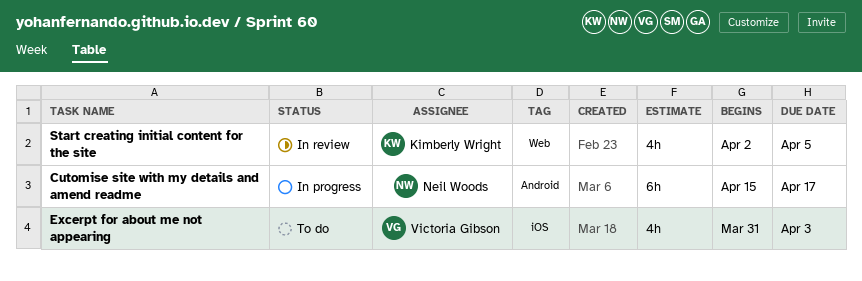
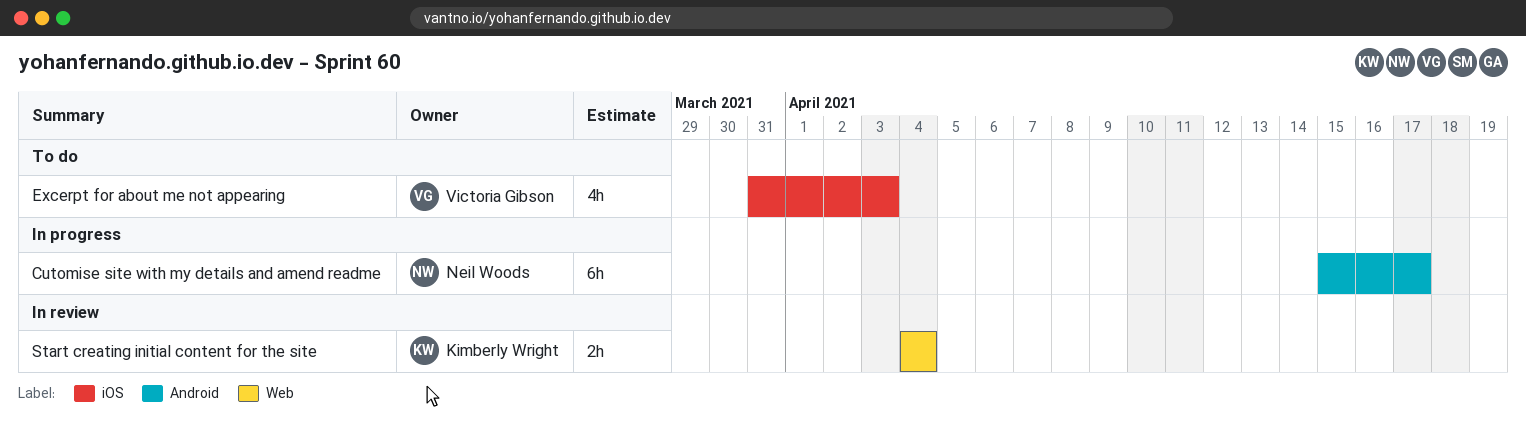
Start creating initial content for the site, estimate: 4h -> 2h
Start creating initial content for the site, start: Apr 2 -> Apr 4
Start creating initial content for the site, due: Apr 5 -> Apr 4

